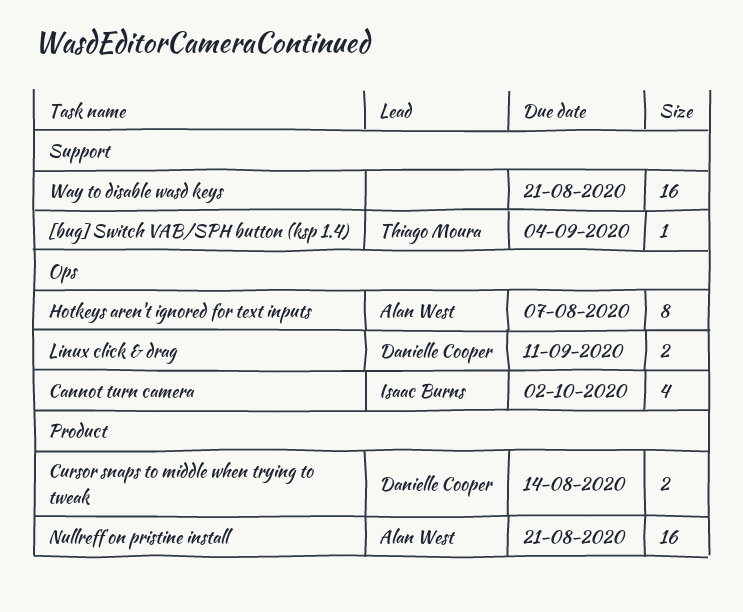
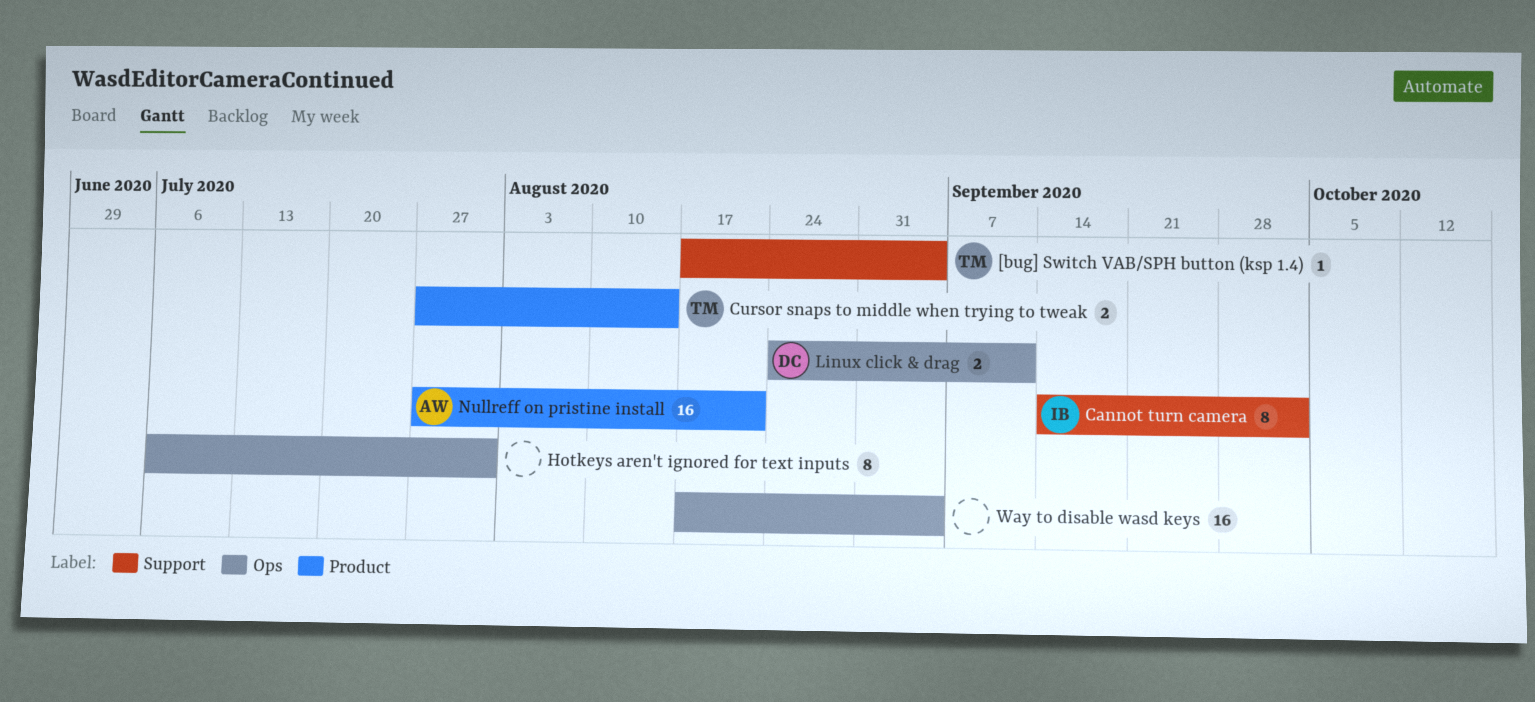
Cannot turn camera, label: Ops -> Support
Cannot turn camera, estimate: 4 -> 8
Cursor snaps to middle when trying to tweak, owner: Danielle Cooper -> Thiago Moura
Hotkeys aren't ignored for text inputs, owner: Alan West -> none
Hotkeys aren't ignored for text inputs, due: Aug 7 -> Jul 31
Way to disable wasd keys, label: Support -> Ops
Way to disable wasd keys, due: Aug 21 -> Sep 4

